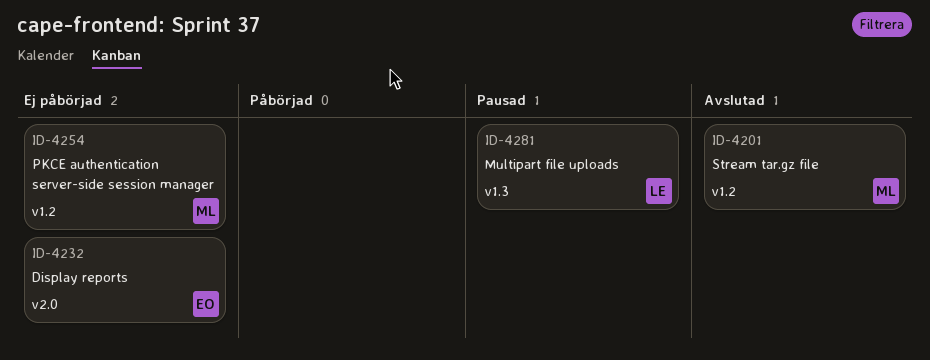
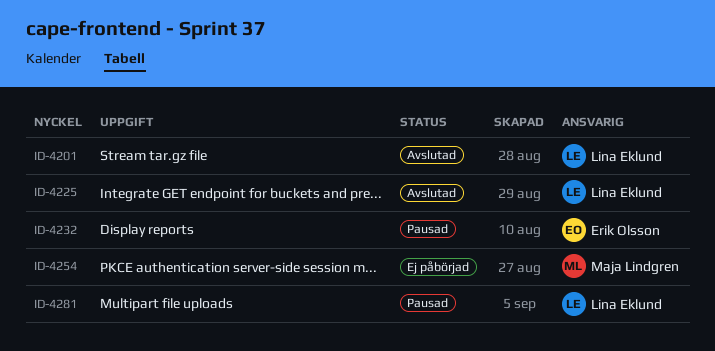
ID-4201, owner: Maja Lindgren -> Lina Eklund
ID-4225: none -> present
ID-4232, status: Ej påbörjad -> Pausad

